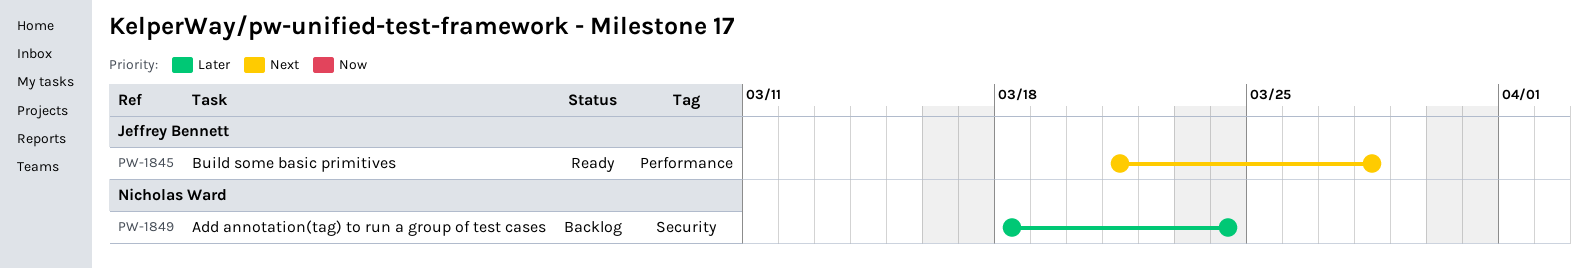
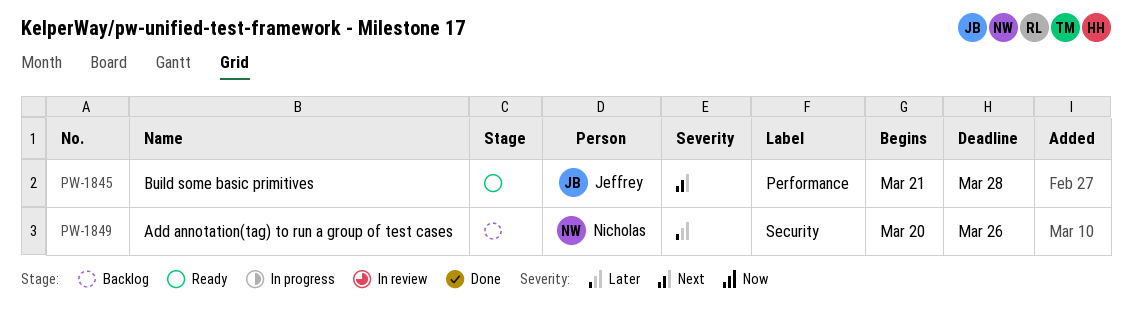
PW-1849, start: Mar 18 -> Mar 20
PW-1849, due: Mar 24 -> Mar 26

